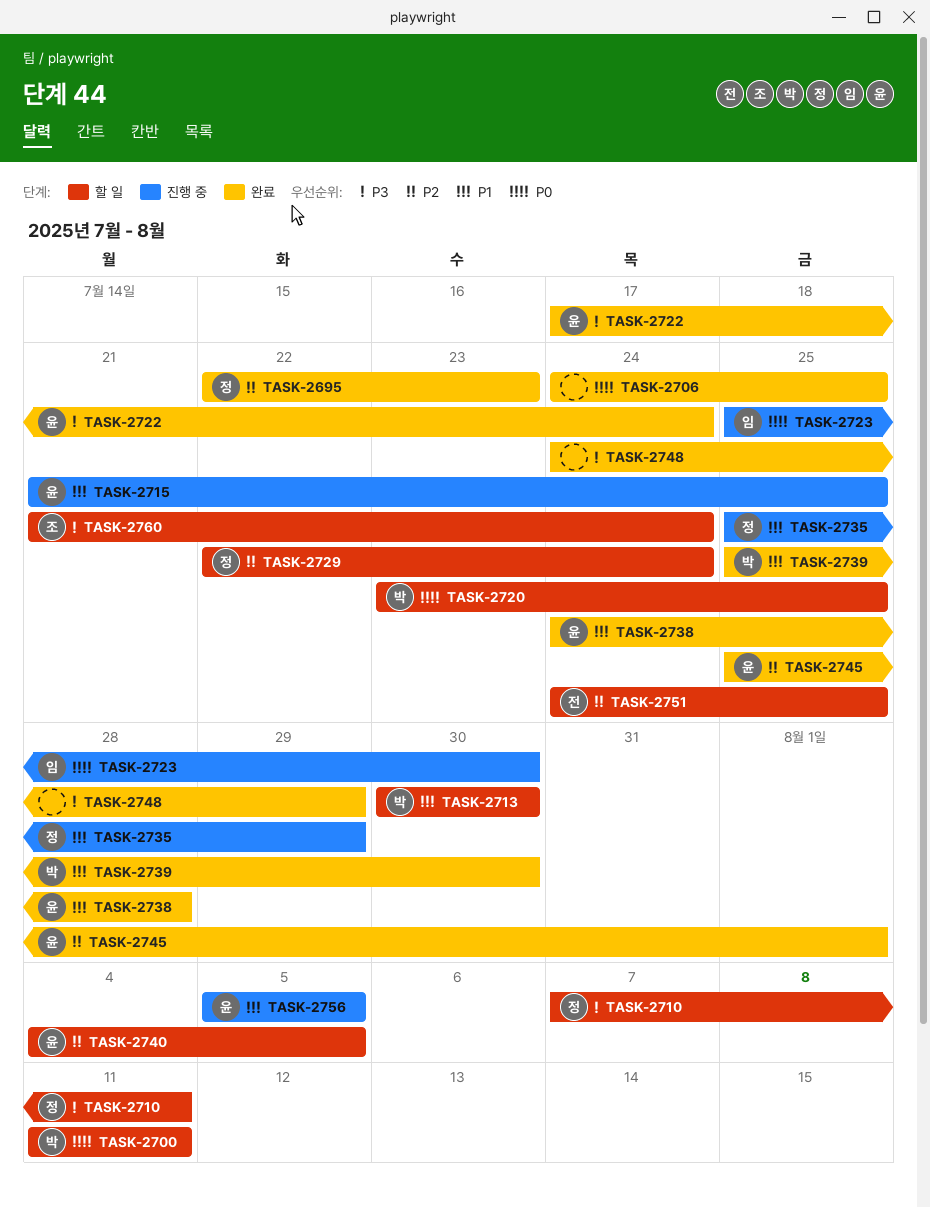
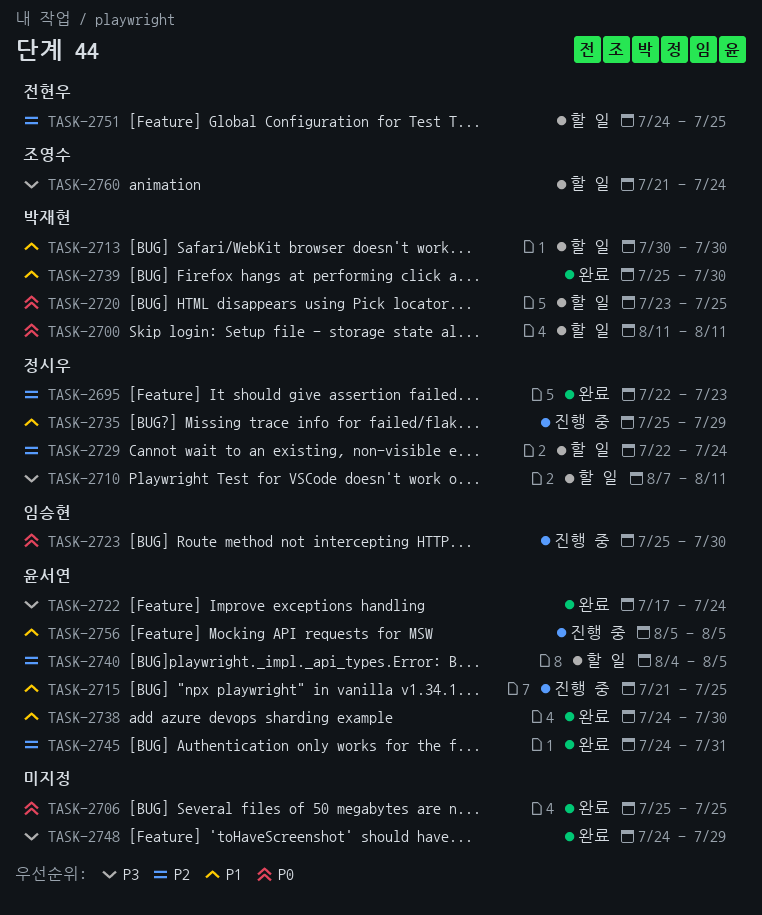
TASK-2706, start: Jul 24 -> Jul 25
TASK-2738, due: Jul 28 -> Jul 30
TASK-2745, start: Jul 25 -> Jul 24
TASK-2745, due: Aug 1 -> Jul 31

